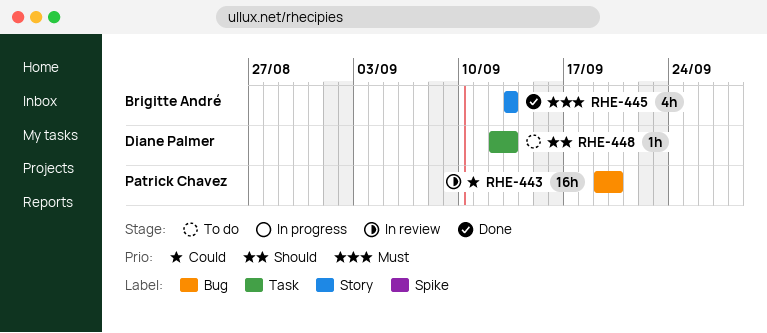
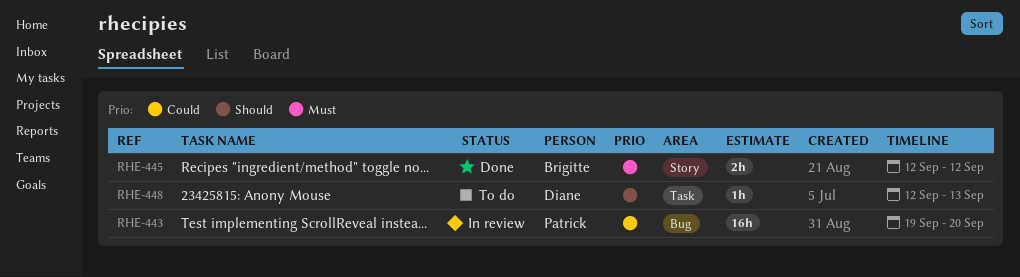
RHE-445, estimate: 4h -> 2h
RHE-445, start: Sep 13 -> Sep 12
RHE-445, due: Sep 13 -> Sep 12

